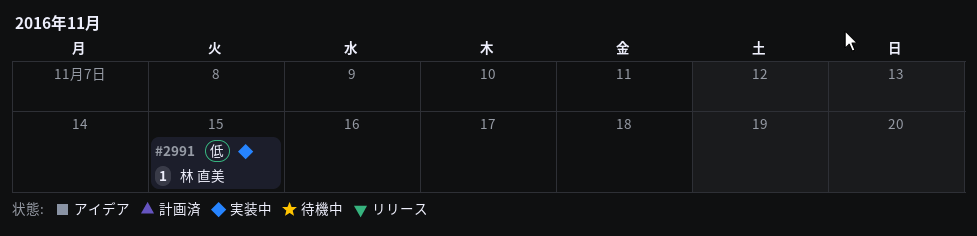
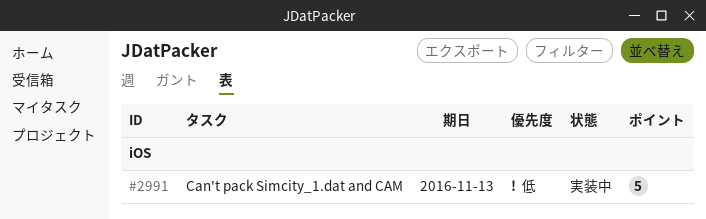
#2991, estimate: 1 -> 5
#2991, due: Nov 15 -> Nov 13

